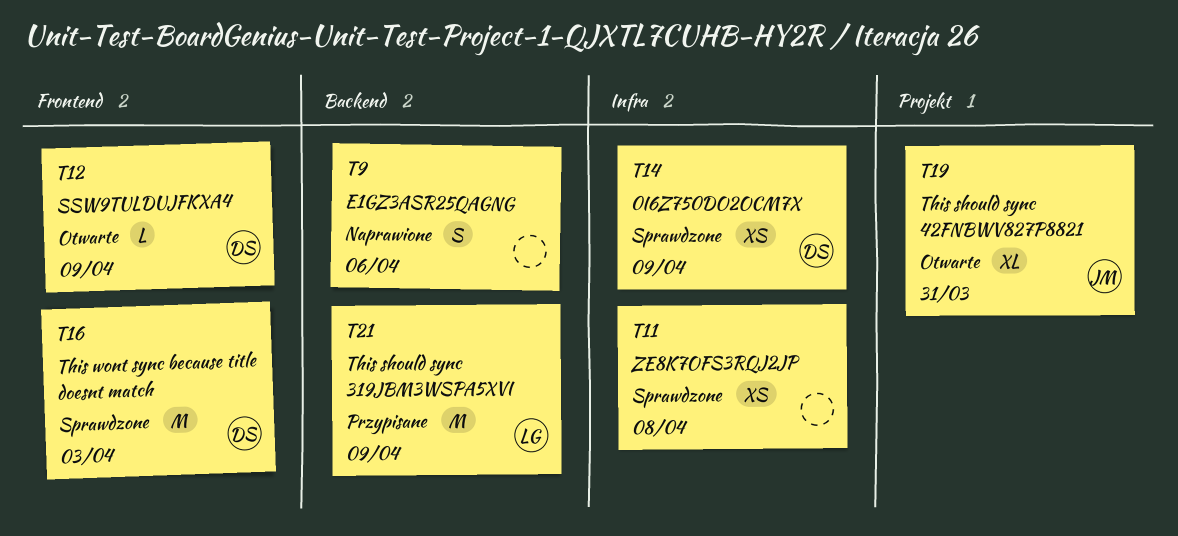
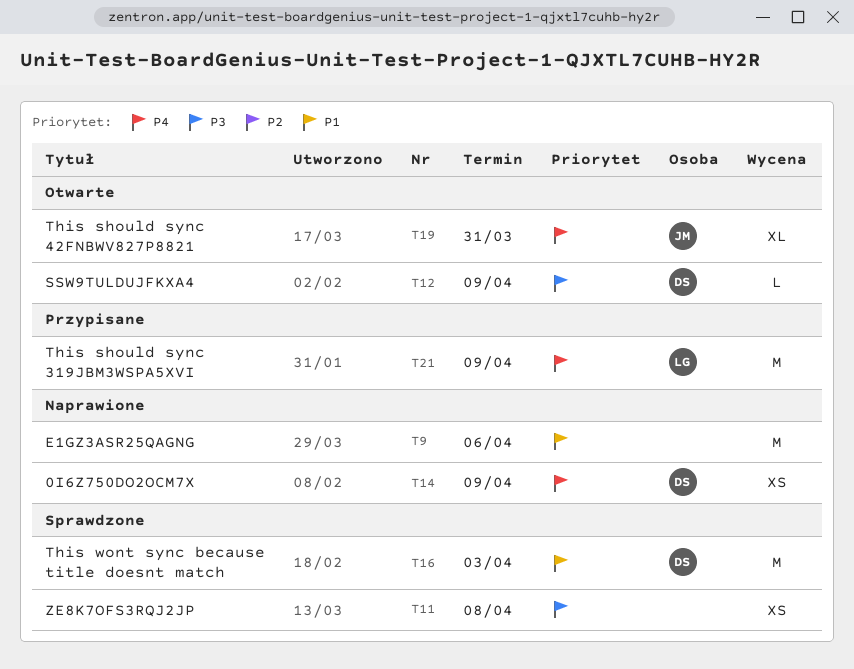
T9, estimate: S -> M
T14, status: Sprawdzone -> Naprawione

